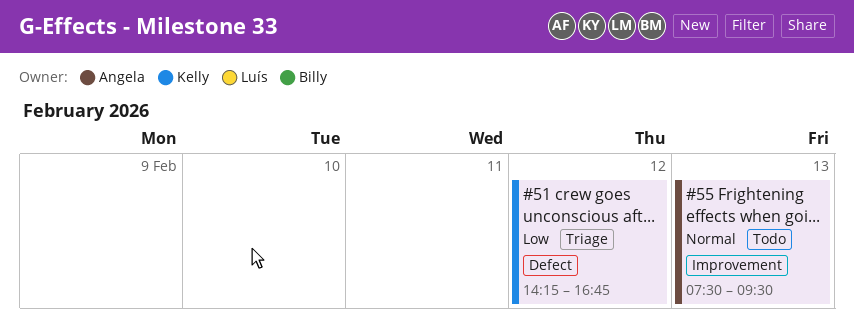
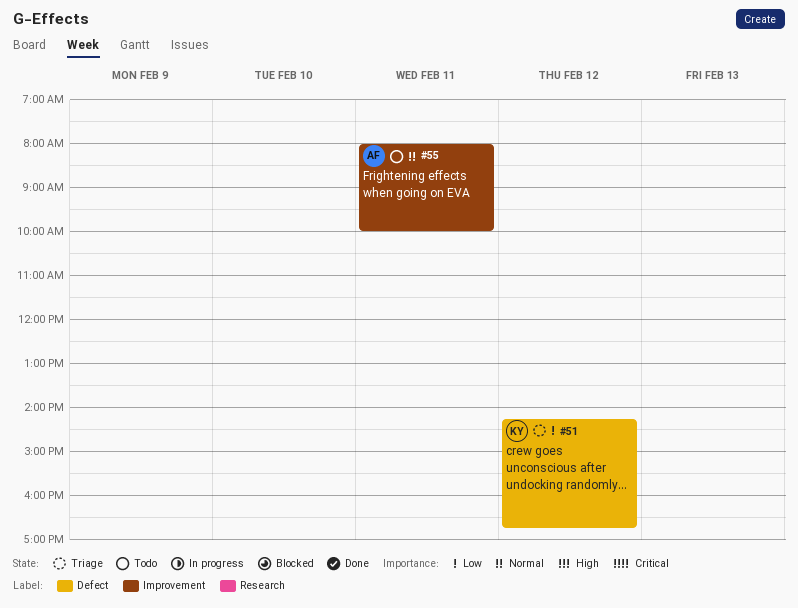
#55, day: Feb 13 -> Feb 11
#55, begins: 07:30 -> 08:00
#55, ends: 09:30 -> 10:00

